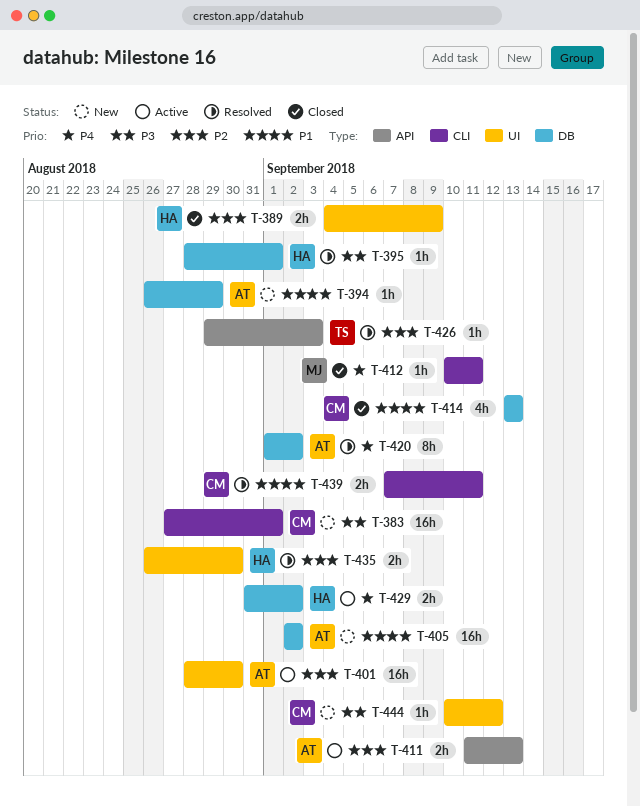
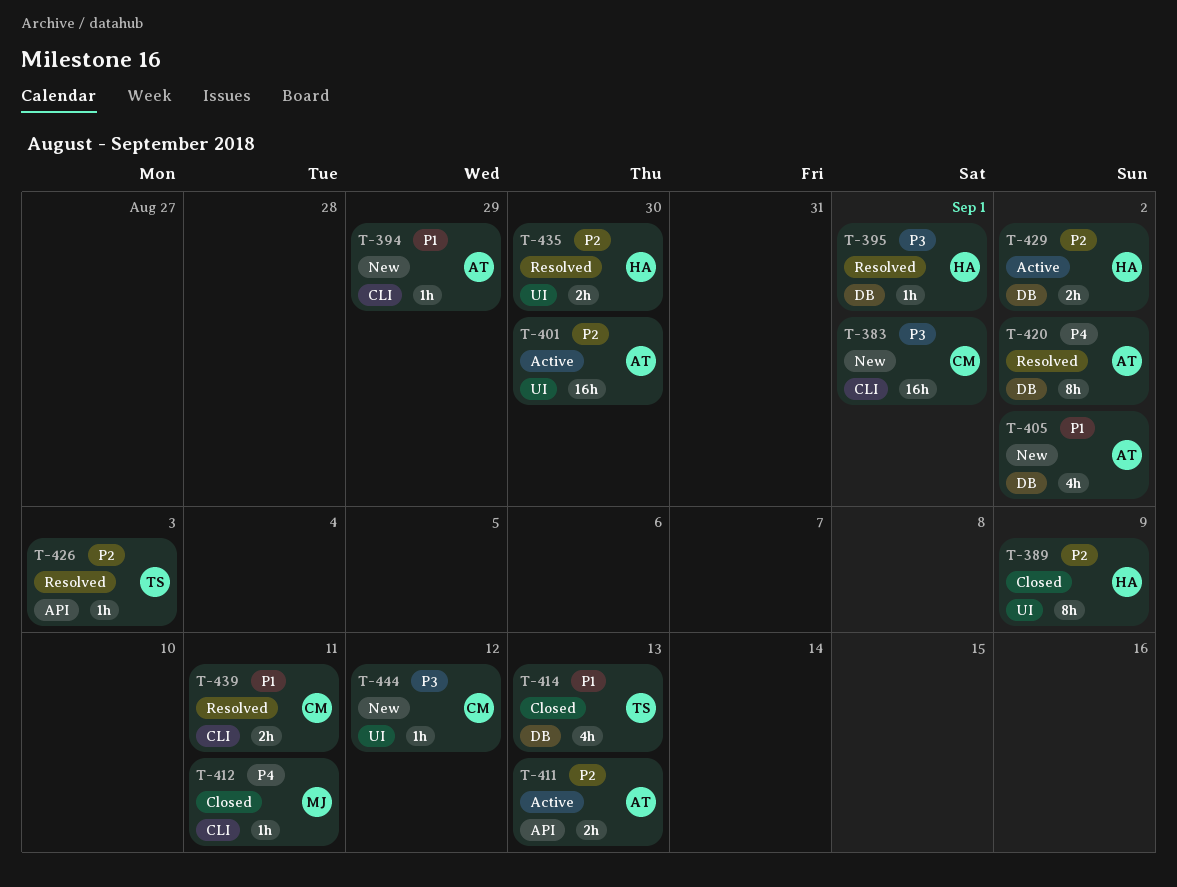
T-389, estimate: 2h -> 8h
T-394, label: DB -> CLI
T-405, estimate: 16h -> 4h
T-414, owner: CM -> TS
T-429, priority: P4 -> P2

